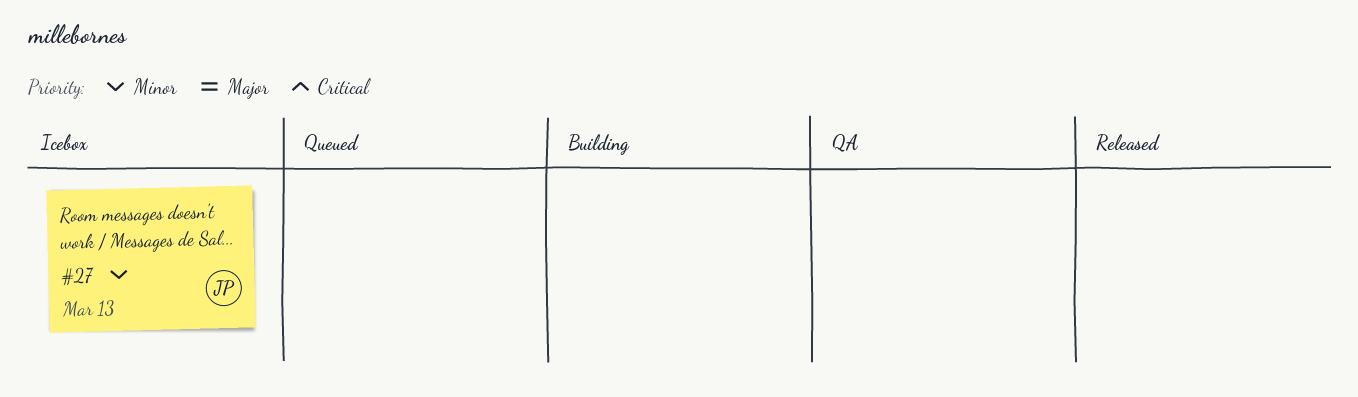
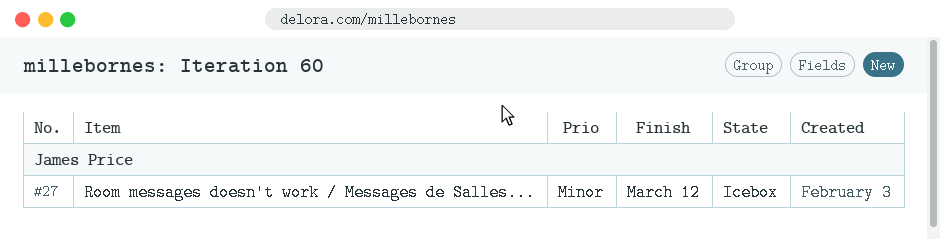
#27, due: Mar 13 -> Mar 12

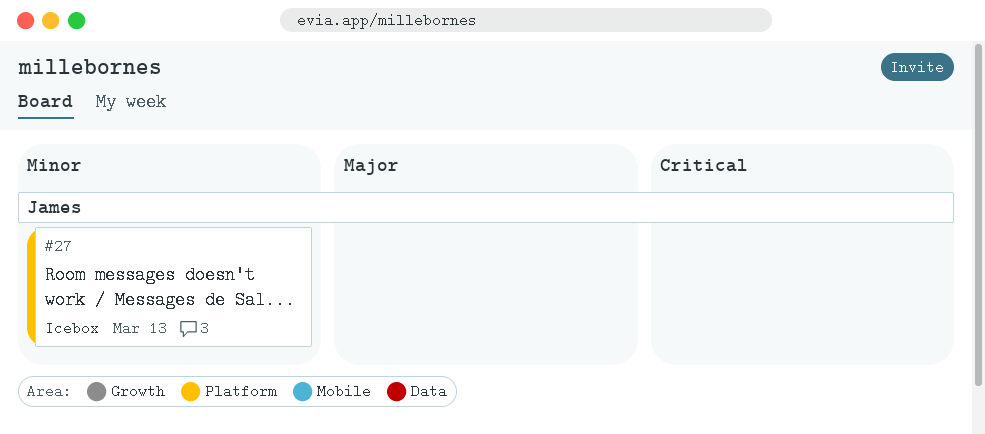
#27, due: Mar 12 -> Mar 13

